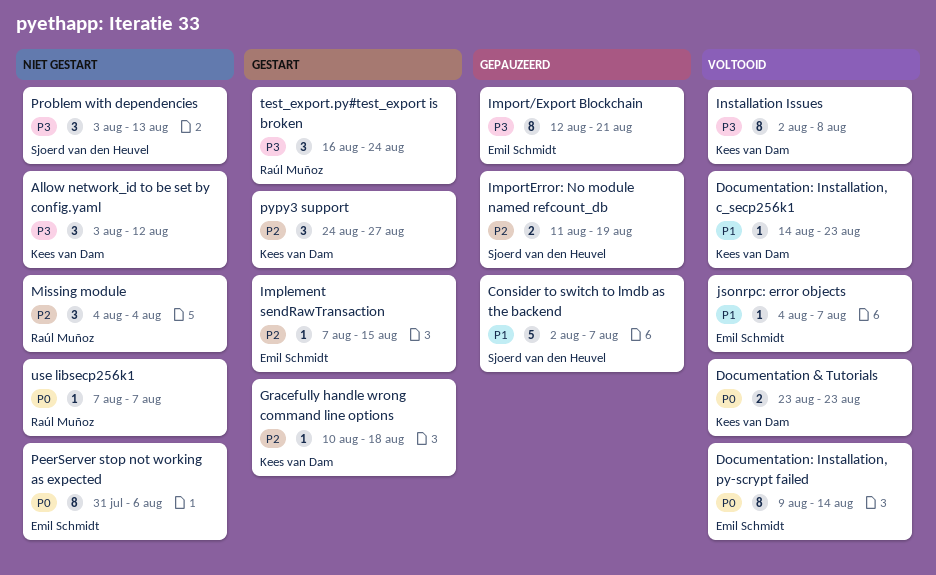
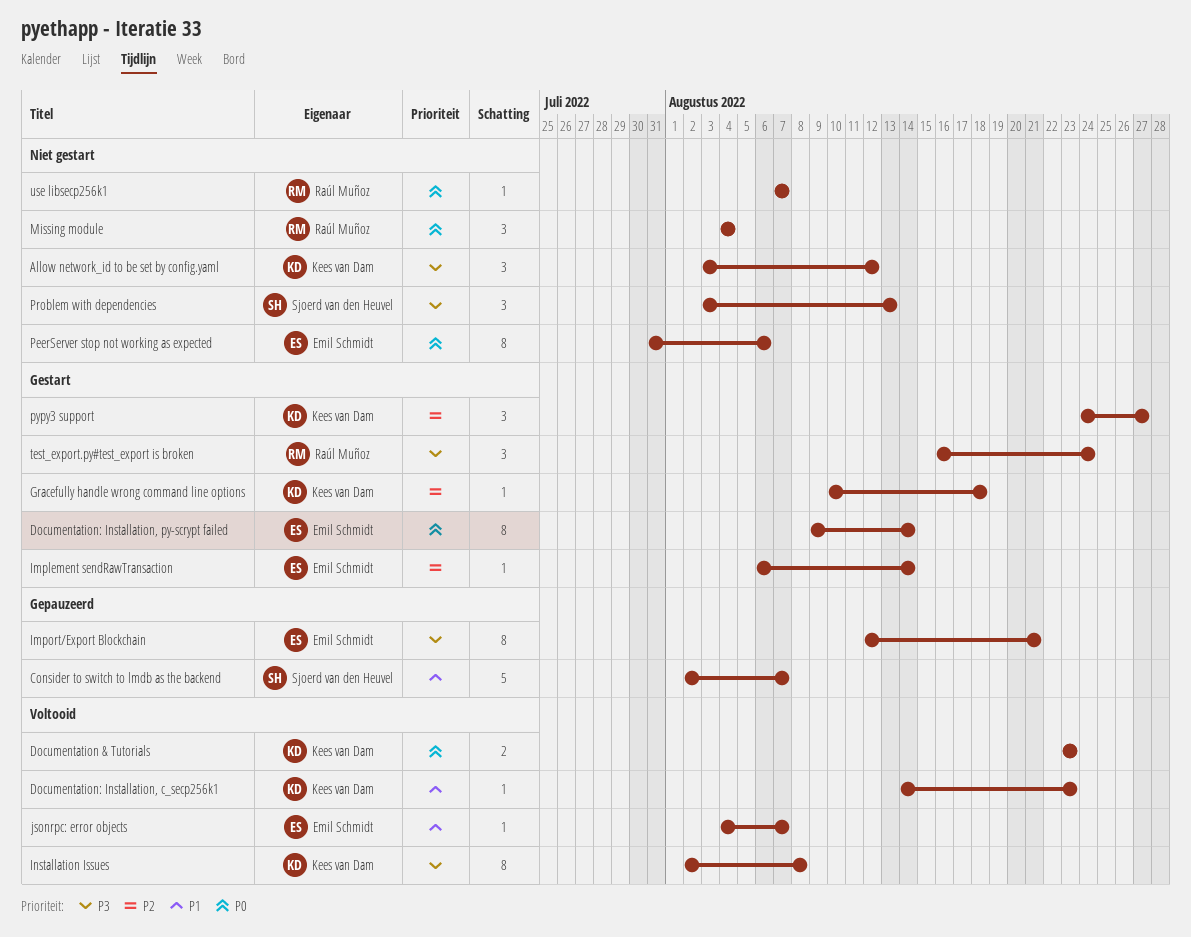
Documentation: Installation, py-scrypt failed, status: Voltooid -> Gestart
Implement sendRawTransaction, start: Aug 7 -> Aug 6
Implement sendRawTransaction, due: Aug 15 -> Aug 14
ImportError: No module named refcount_db: present -> none
Missing module, priority: P2 -> P0

